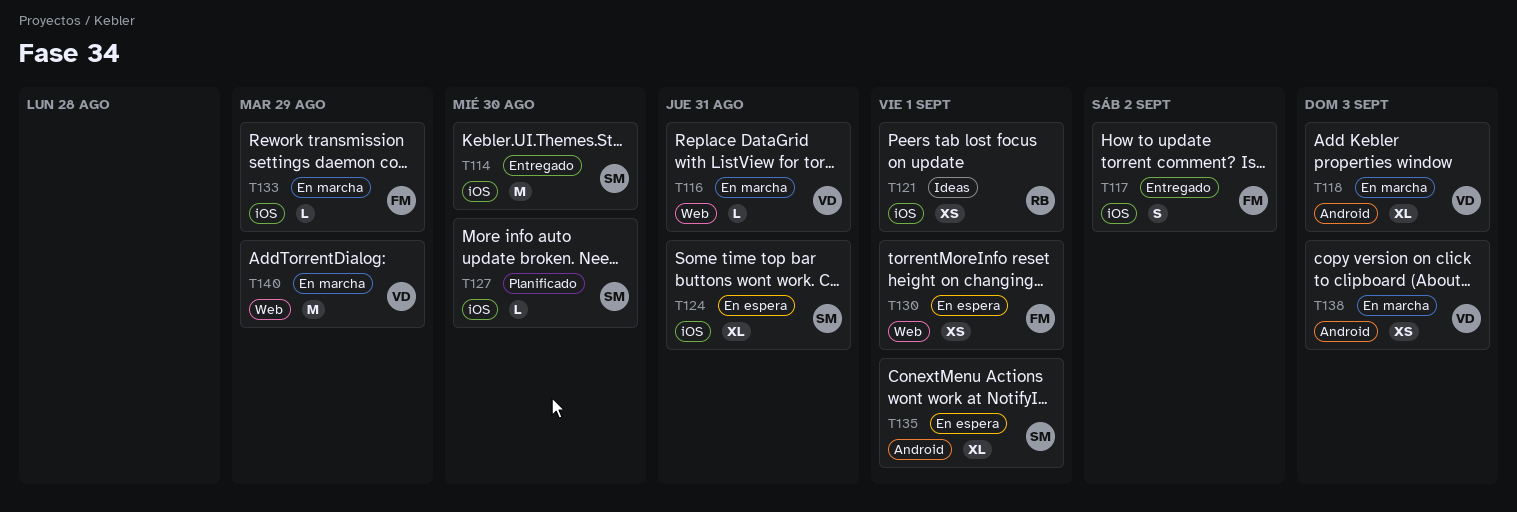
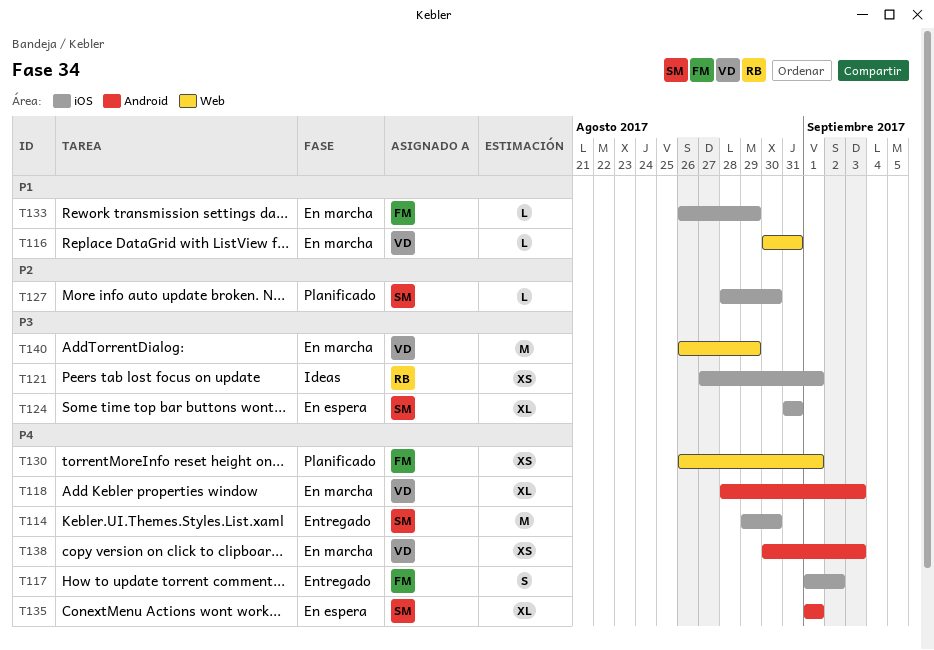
T130, status: En espera -> Planificado

